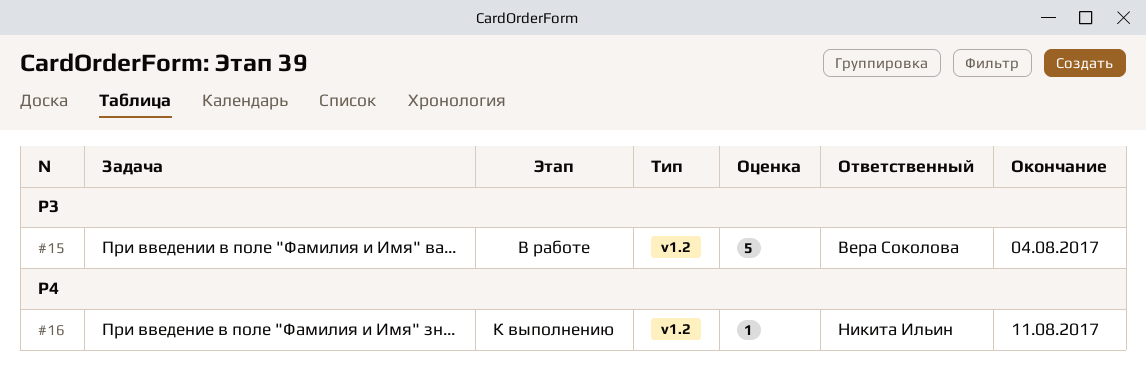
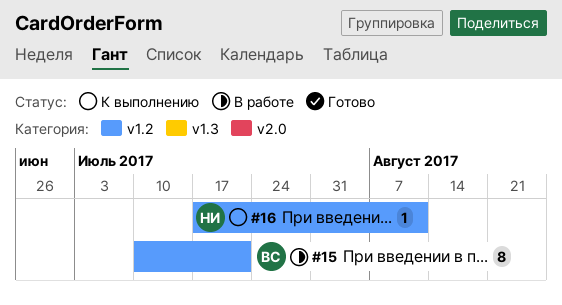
#15, estimate: 5 -> 8
#15, due: Aug 4 -> Jul 21

